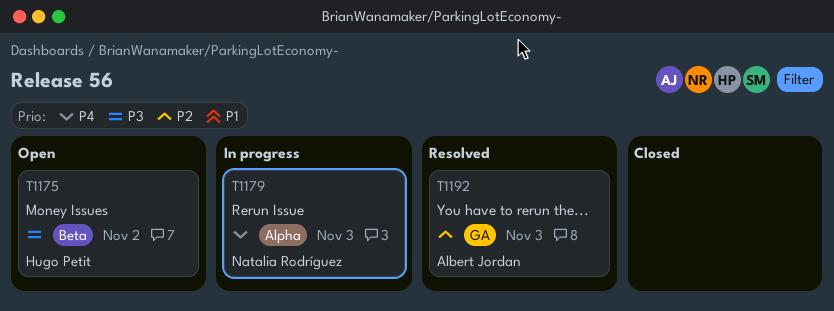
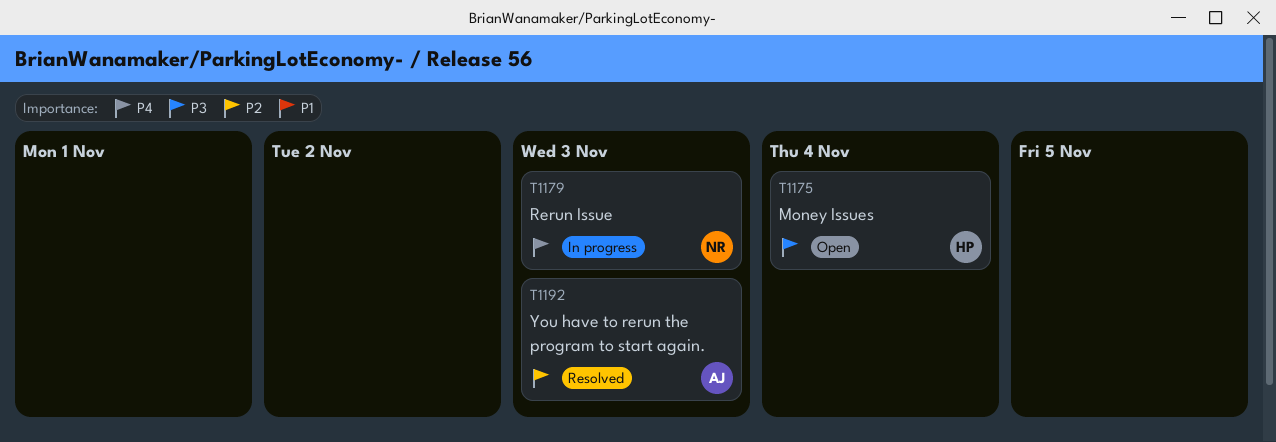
T1175, due: Nov 2 -> Nov 4

